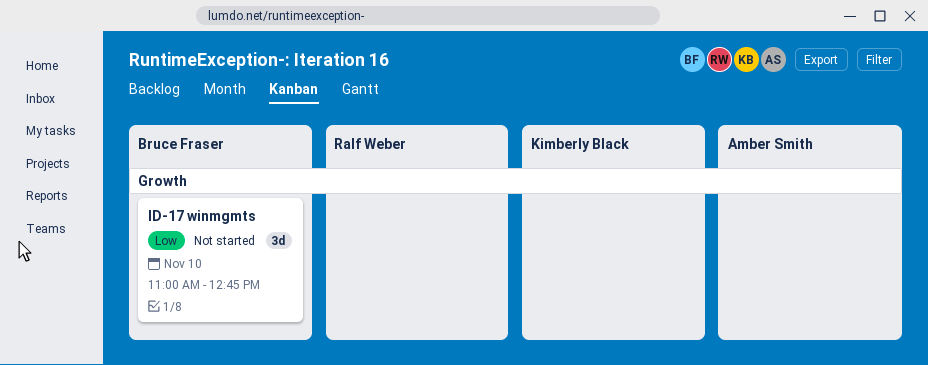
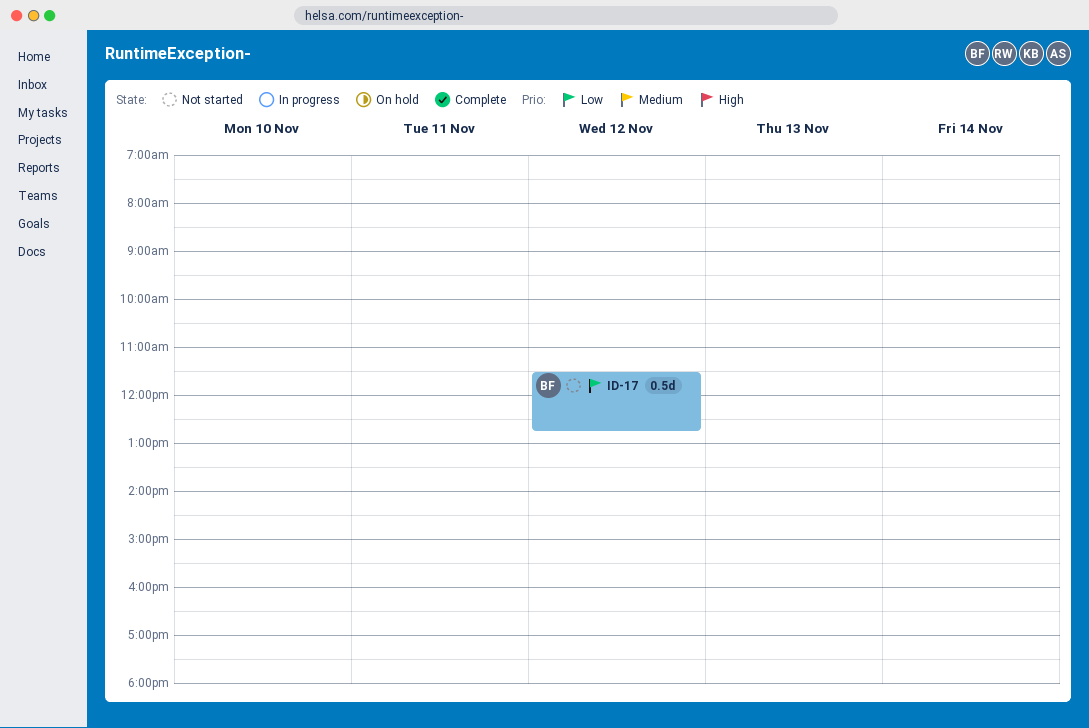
ID-17, estimate: 3d -> 0.5d
ID-17, day: Nov 10 -> Nov 12
ID-17, begins: 11:00 -> 11:30

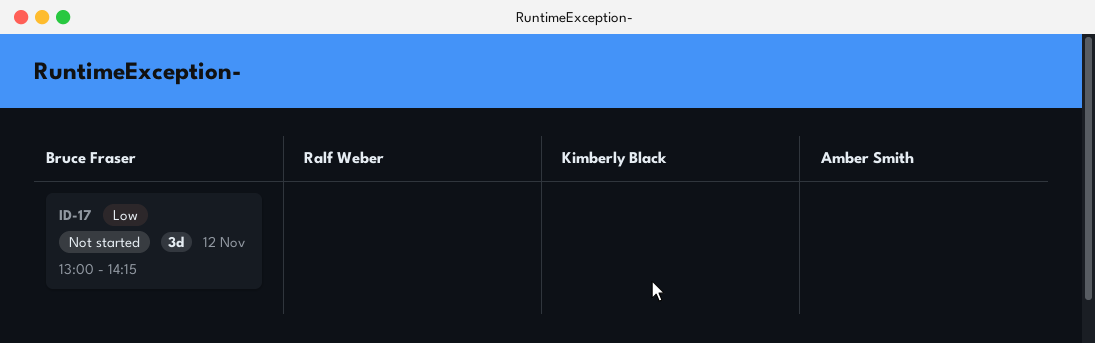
ID-17, estimate: 0.5d -> 3d
ID-17, begins: 11:30 -> 13:00
ID-17, ends: 12:45 -> 14:15

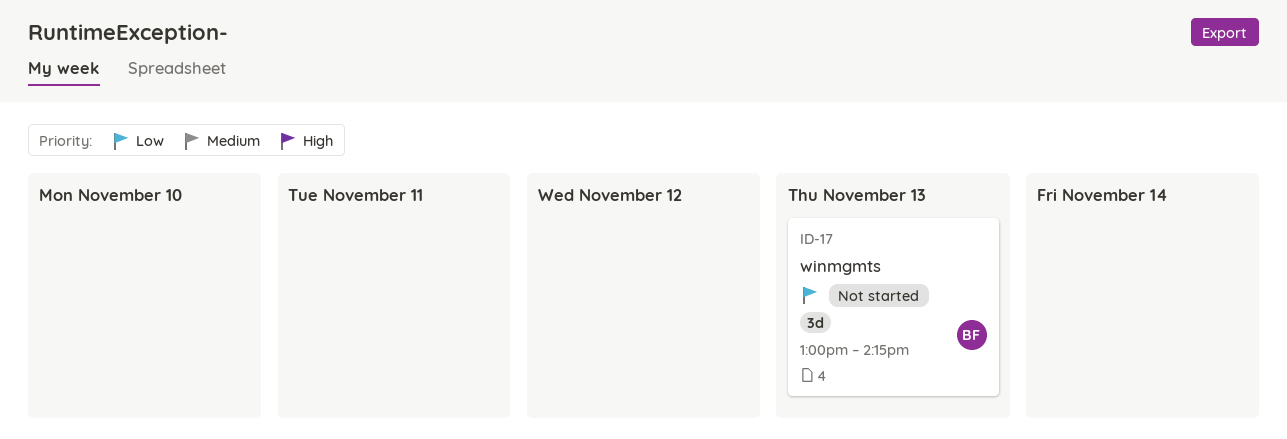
ID-17, day: Nov 12 -> Nov 13

